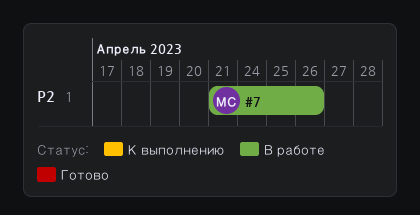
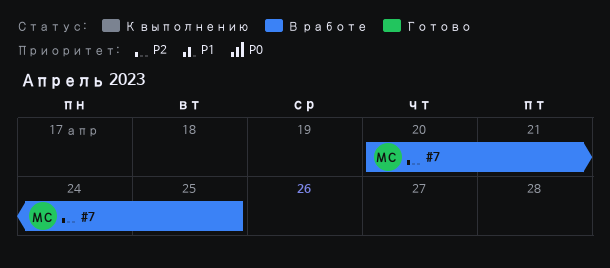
#7, start: Apr 21 -> Apr 20
#7, due: Apr 26 -> Apr 25

